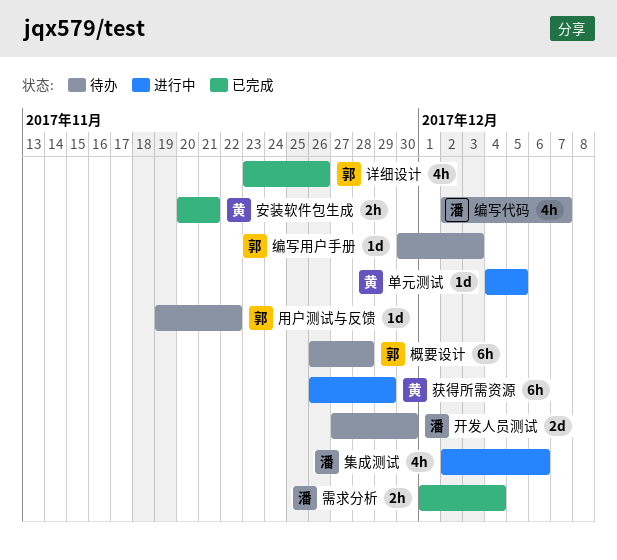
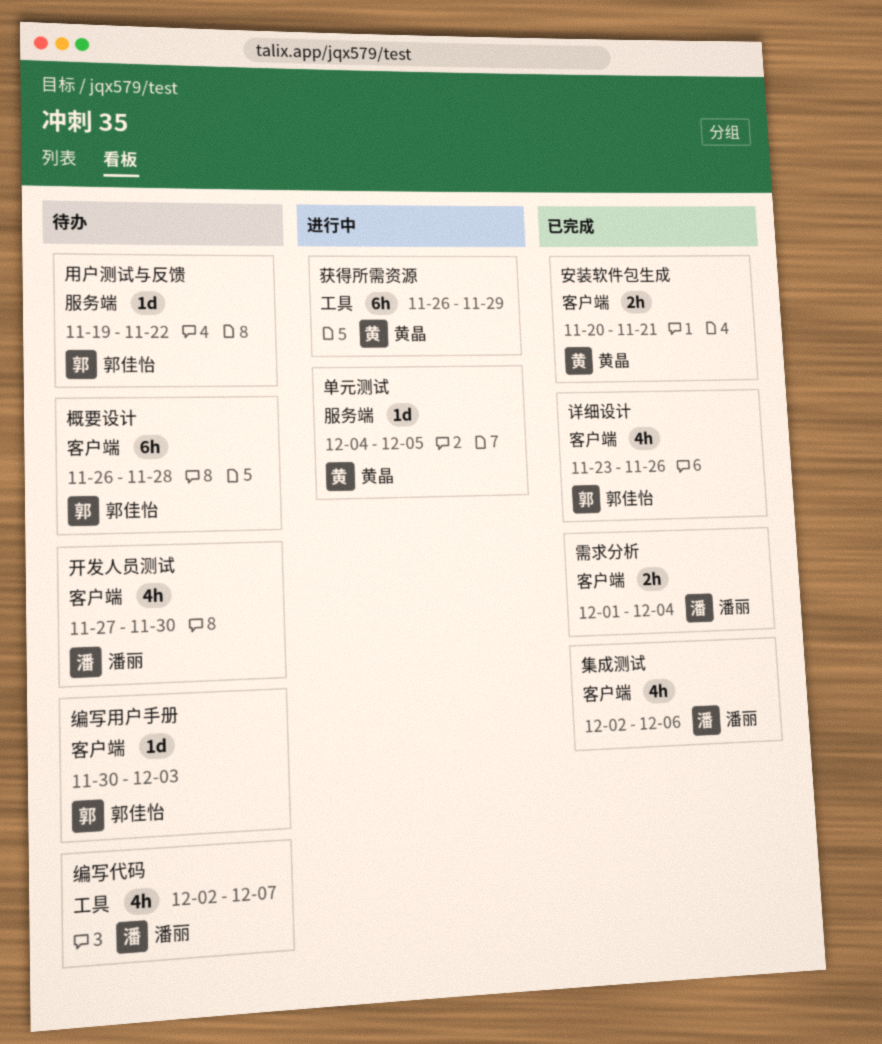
开发人员测试, estimate: 2d -> 4h
集成测试, status: 进行中 -> 已完成

